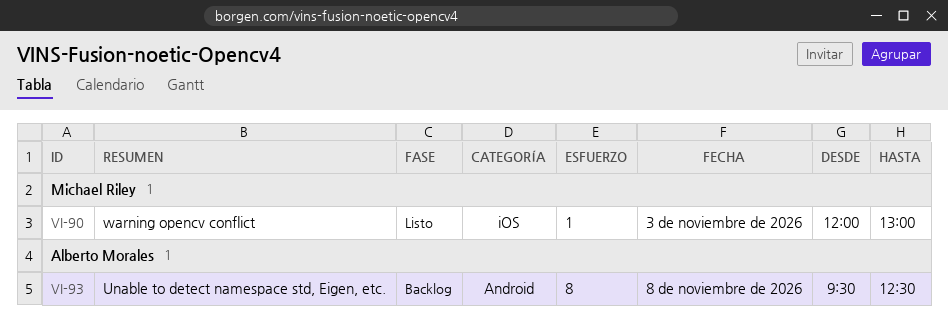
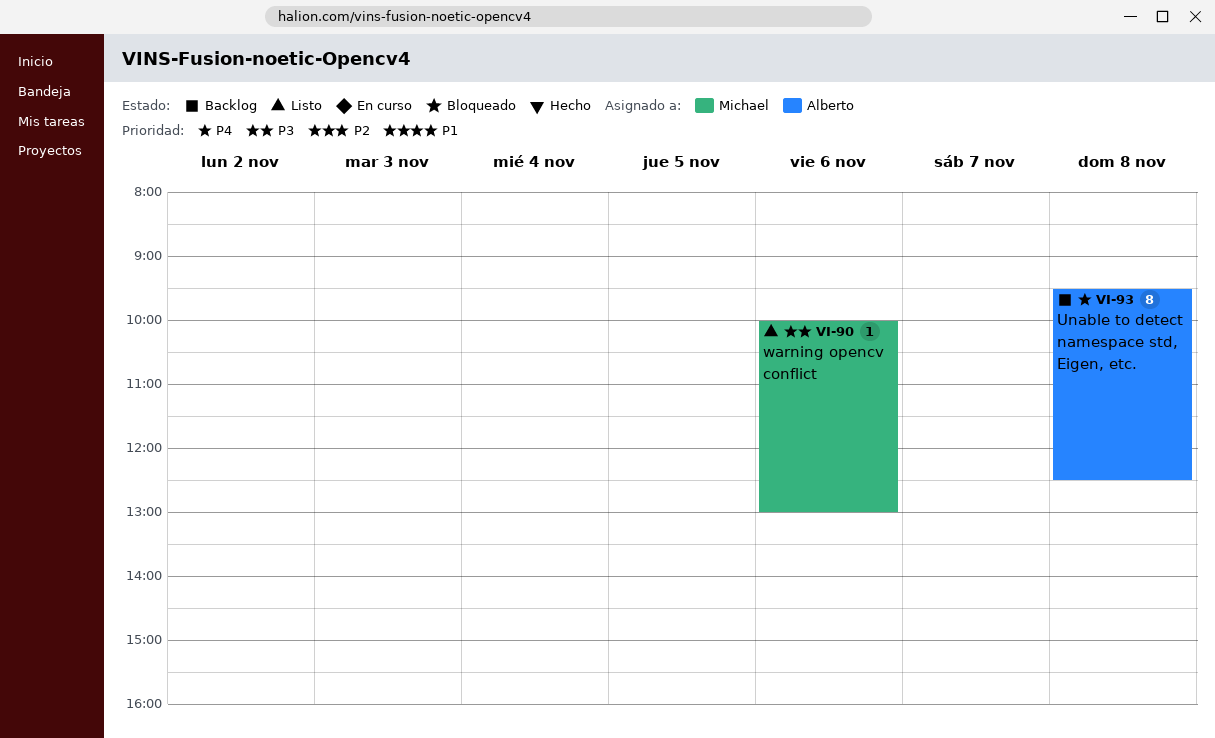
VI-90, day: Nov 3 -> Nov 6
VI-90, begins: 12:00 -> 10:00

